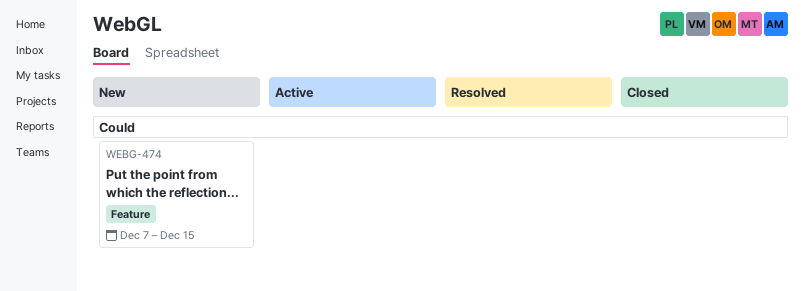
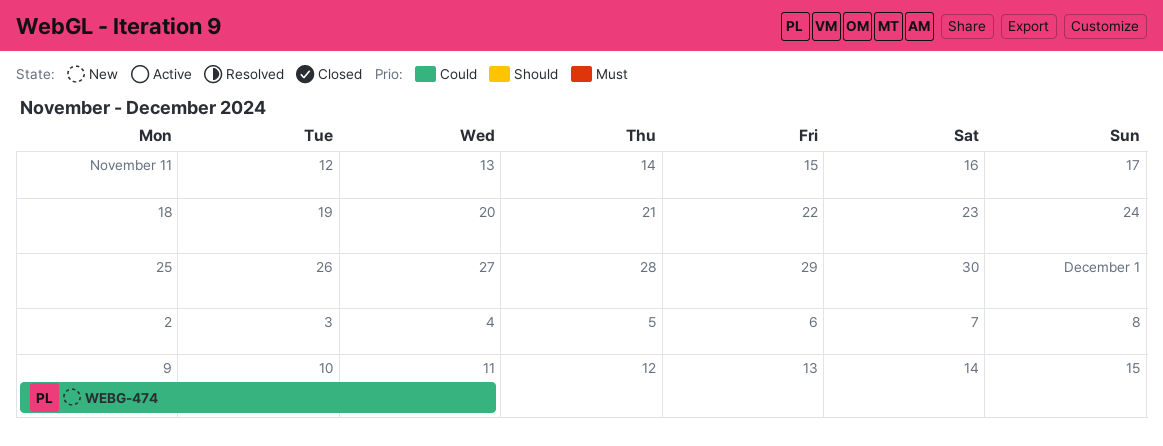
WEBG-474, start: Dec 7 -> Dec 9
WEBG-474, due: Dec 15 -> Dec 11

